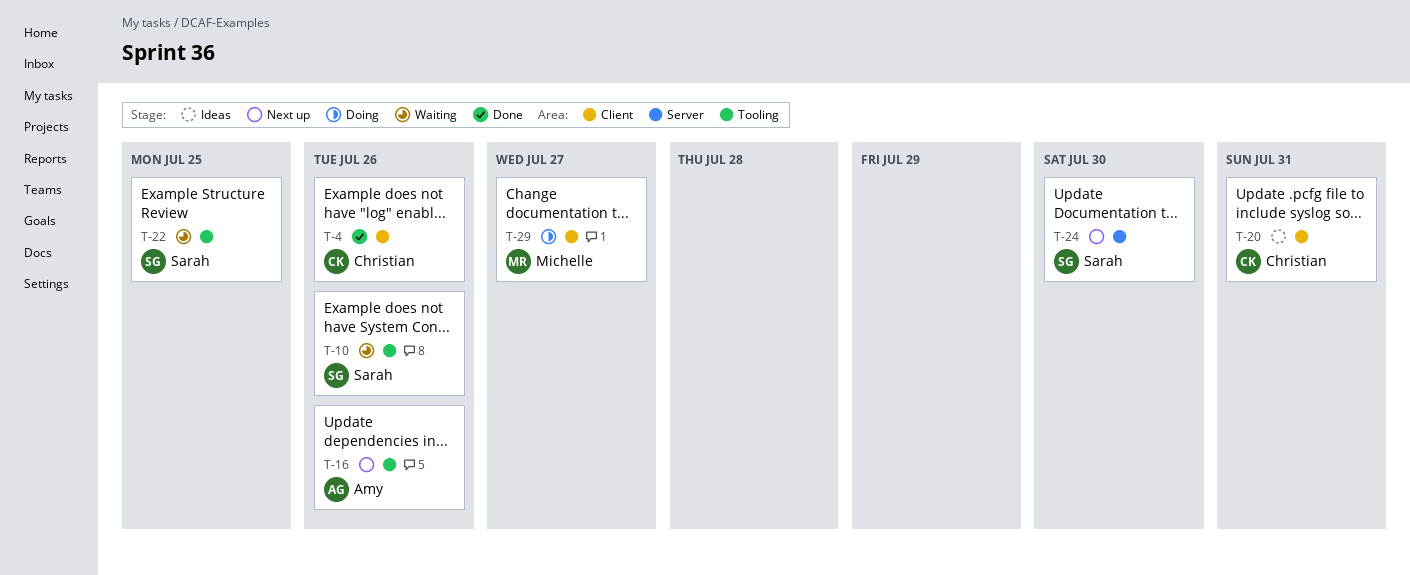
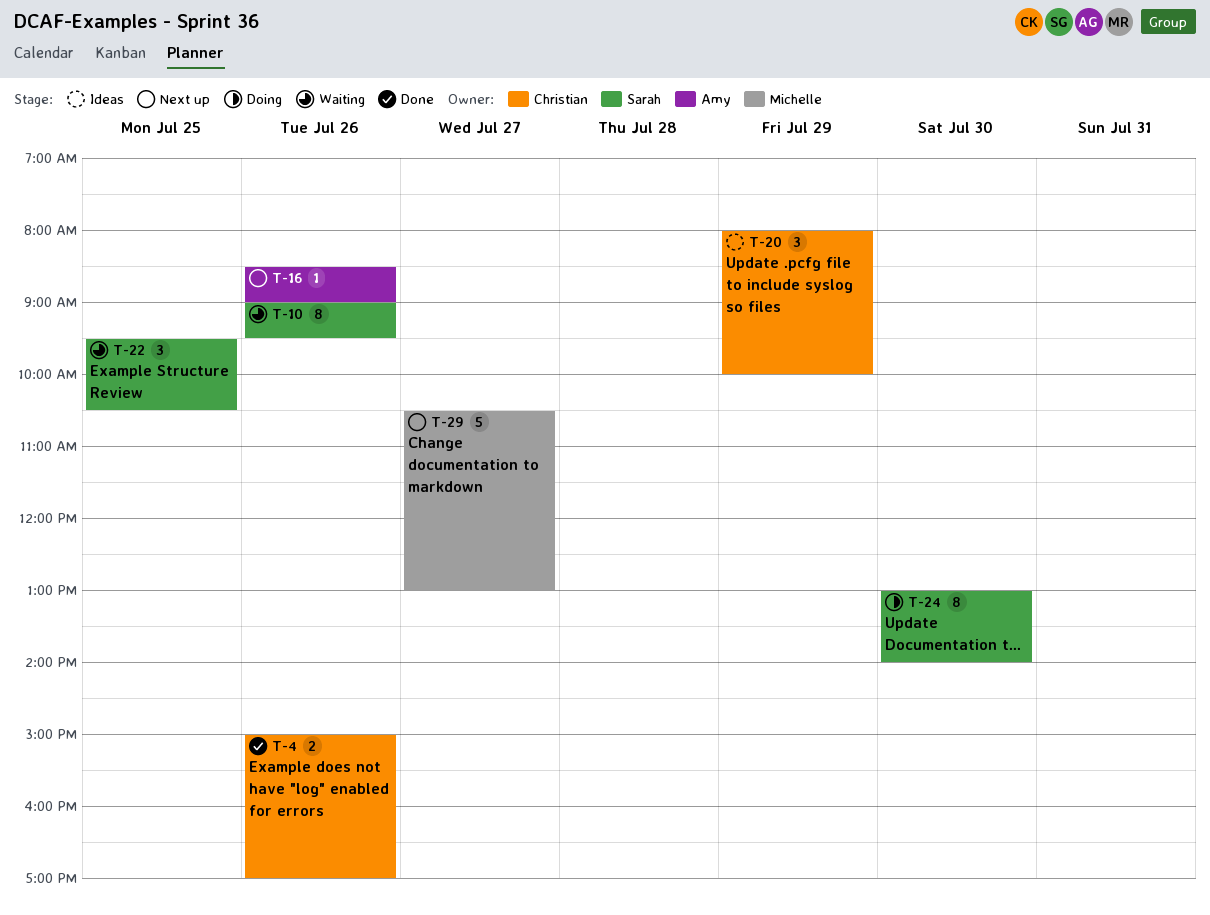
T-20, day: Jul 31 -> Jul 29
T-24, status: Next up -> Doing
T-29, status: Doing -> Next up

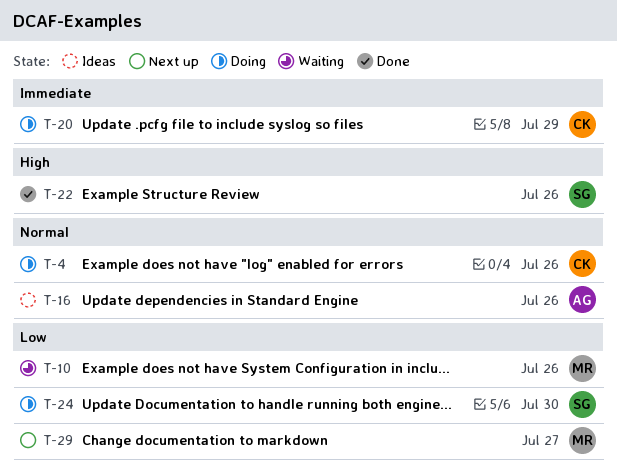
T-4, status: Done -> Doing
T-10, owner: Sarah -> Michelle
T-16, status: Next up -> Ideas
T-20, status: Ideas -> Doing
T-22, status: Waiting -> Done
T-22, day: Jul 25 -> Jul 26

